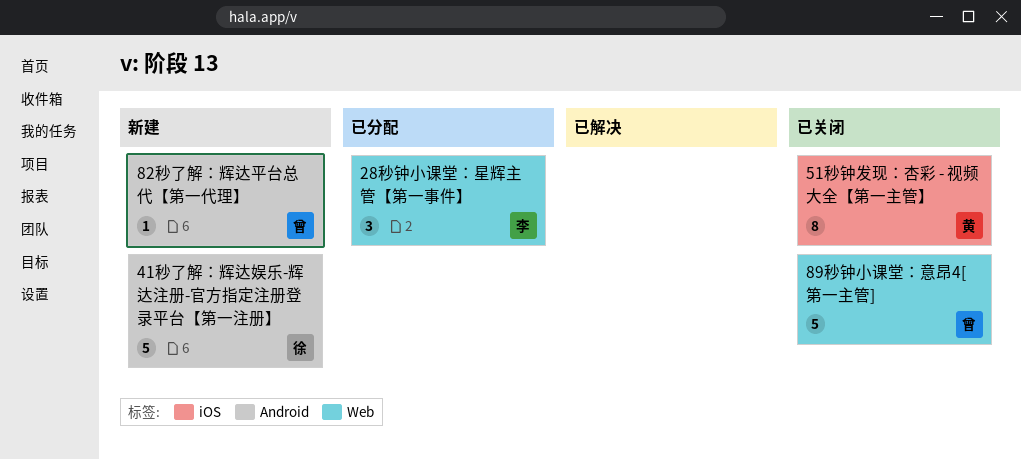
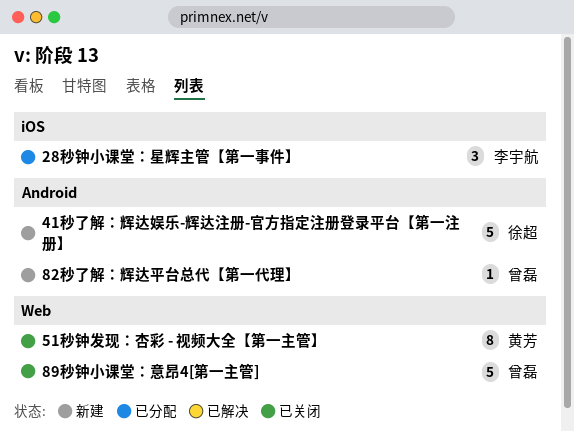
28秒钟小课堂：星辉主管【第一事件】, label: Web -> iOS
51秒钟发现：杏彩 - 视频大全【第一主管】, label: iOS -> Web

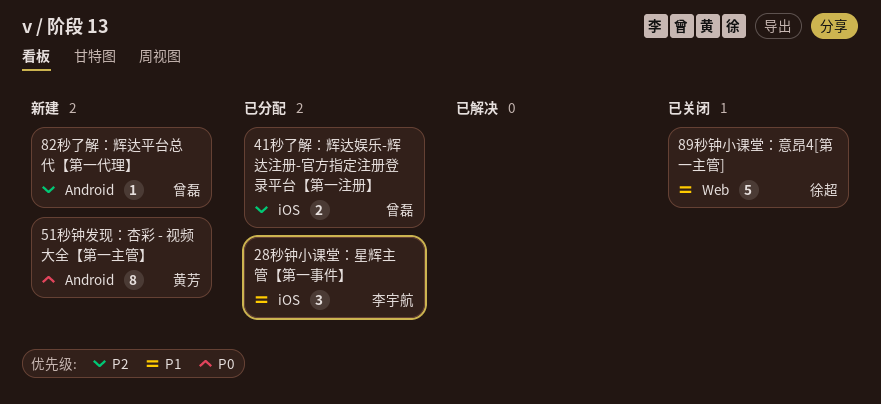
41秒了解：辉达娱乐-辉达注册-官方指定注册登录平台【第一注册】, status: 新建 -> 已分配
41秒了解：辉达娱乐-辉达注册-官方指定注册登录平台【第一注册】, owner: 徐超 -> 曾磊
41秒了解：辉达娱乐-辉达注册-官方指定注册登录平台【第一注册】, label: Android -> iOS
41秒了解：辉达娱乐-辉达注册-官方指定注册登录平台【第一注册】, estimate: 5 -> 2
51秒钟发现：杏彩 - 视频大全【第一主管】, status: 已关闭 -> 新建
51秒钟发现：杏彩 - 视频大全【第一主管】, label: Web -> Android
89秒钟小课堂：意昂4[第一主管], owner: 曾磊 -> 徐超

